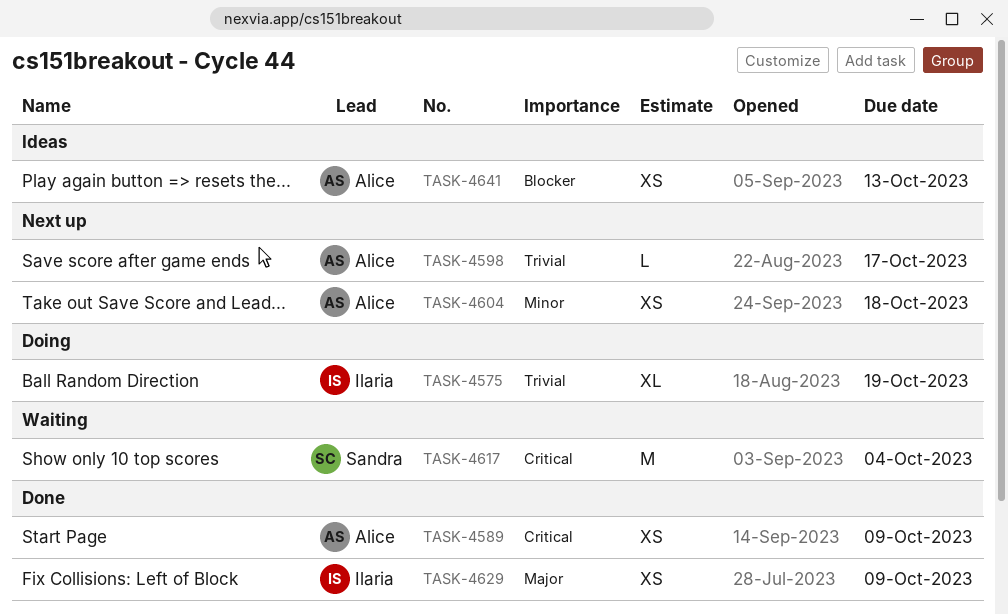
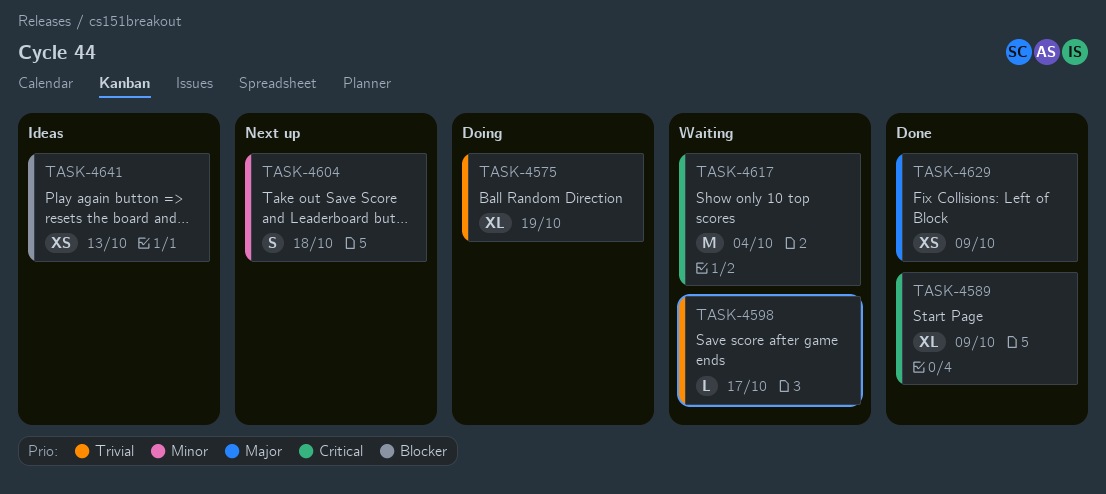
TASK-4589, estimate: XS -> XL
TASK-4598, status: Next up -> Waiting
TASK-4604, estimate: XS -> S

